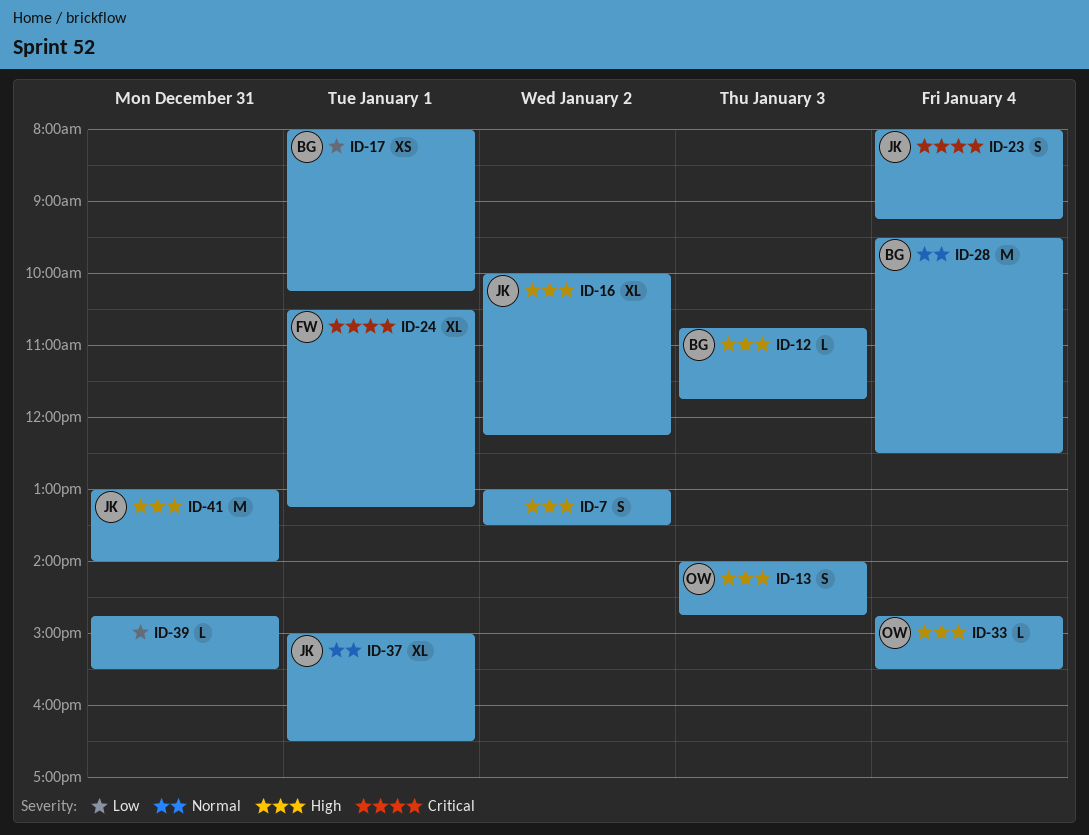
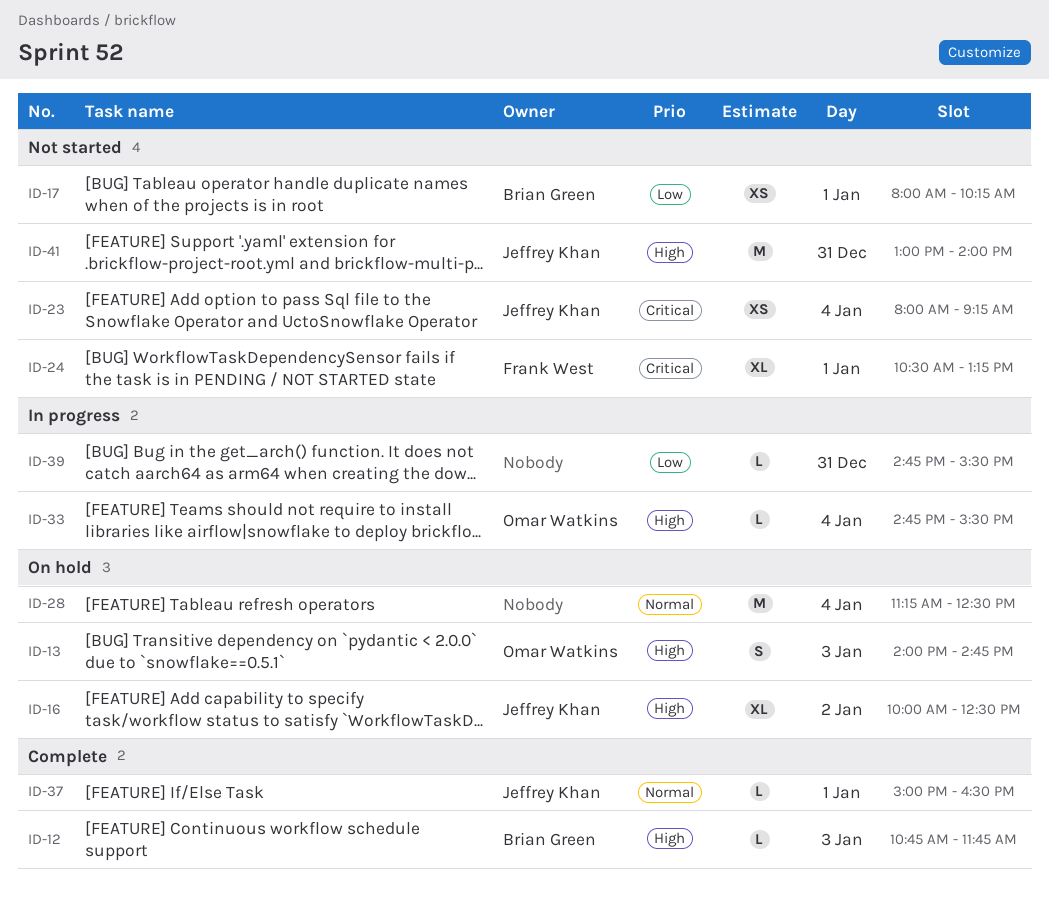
ID-7: present -> none
ID-16, ends: 12:15 -> 12:30
ID-23, estimate: S -> XS
ID-28, owner: Brian Green -> none
ID-28, begins: 09:30 -> 11:15
ID-37, estimate: XL -> L

